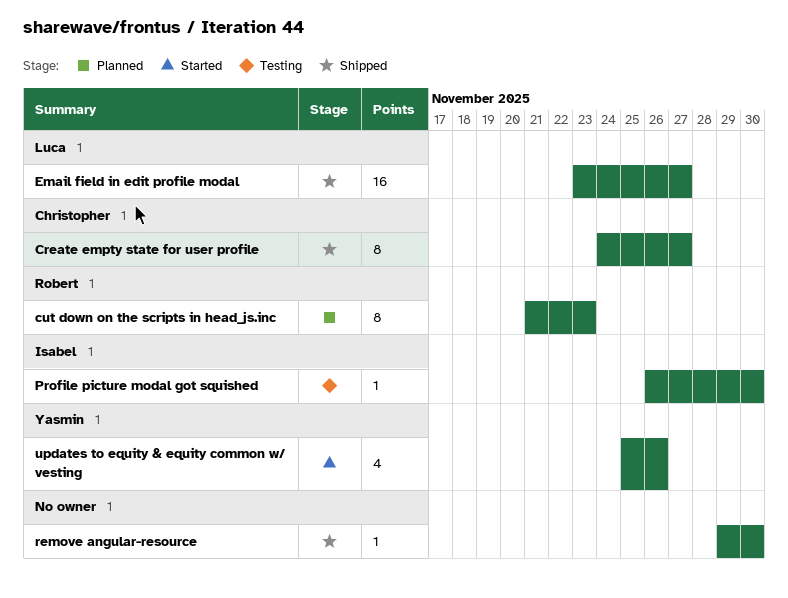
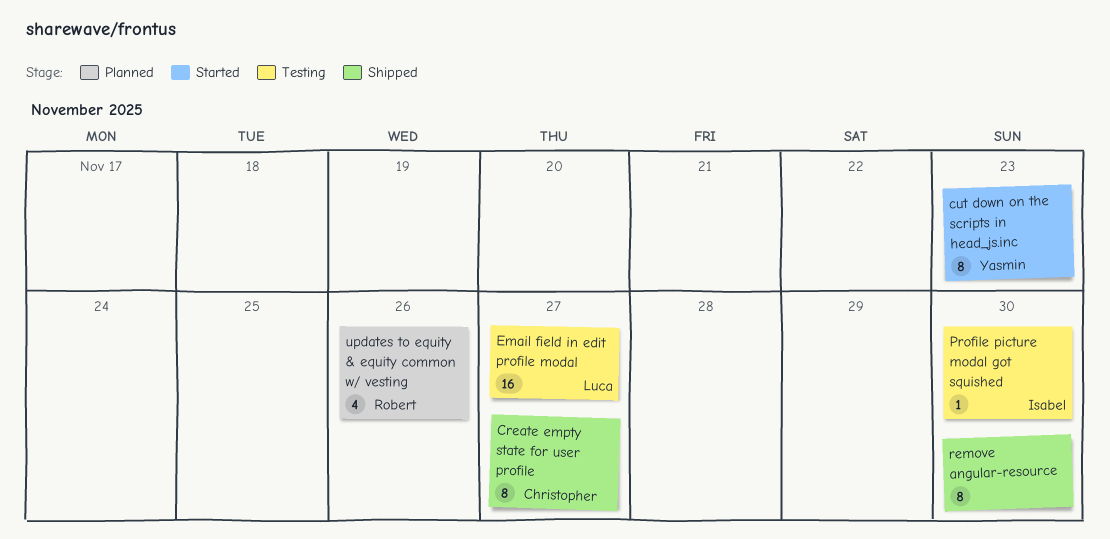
cut down on the scripts in head_js.inc, status: Planned -> Started
cut down on the scripts in head_js.inc, owner: Robert -> Yasmin
Email field in edit profile modal, status: Shipped -> Testing
remove angular-resource, estimate: 1 -> 8
updates to equity & equity common w/ vesting, status: Started -> Planned
updates to equity & equity common w/ vesting, owner: Yasmin -> Robert

